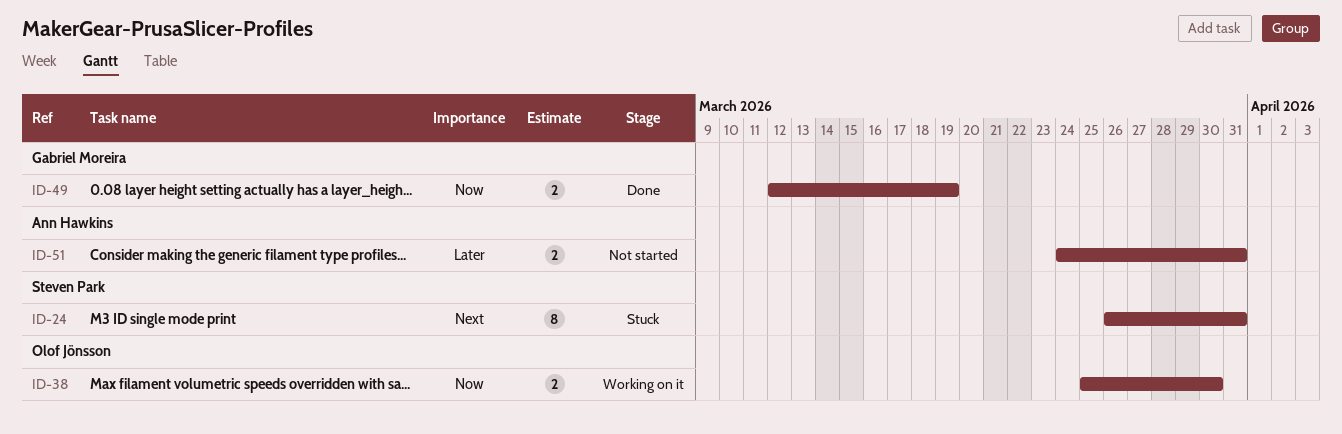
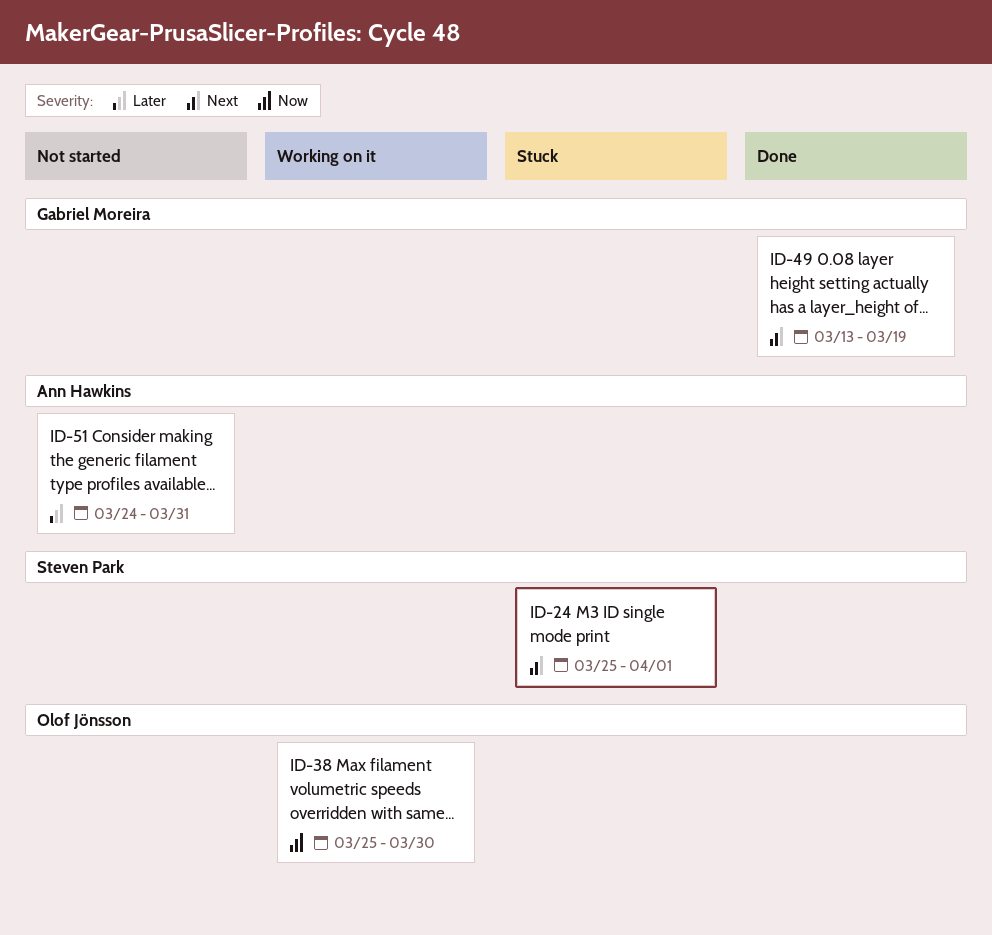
ID-24, start: Mar 26 -> Mar 25
ID-24, due: Mar 31 -> Apr 1
ID-49, priority: Now -> Next
ID-49, start: Mar 12 -> Mar 13

